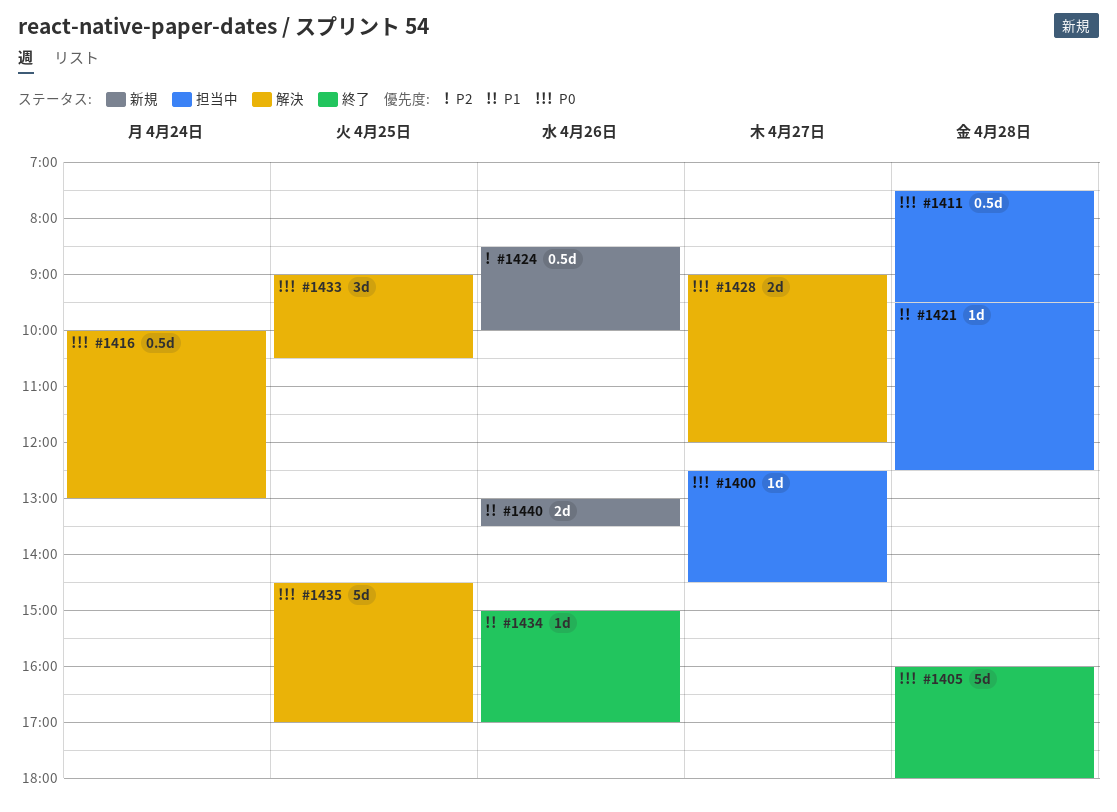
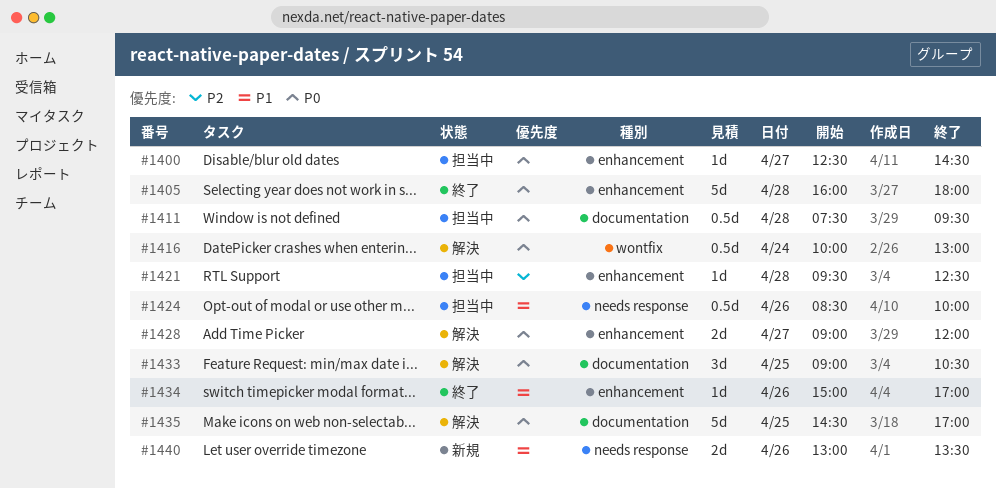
#1421, priority: P1 -> P2
#1424, status: 新規 -> 担当中
#1424, priority: P2 -> P1

